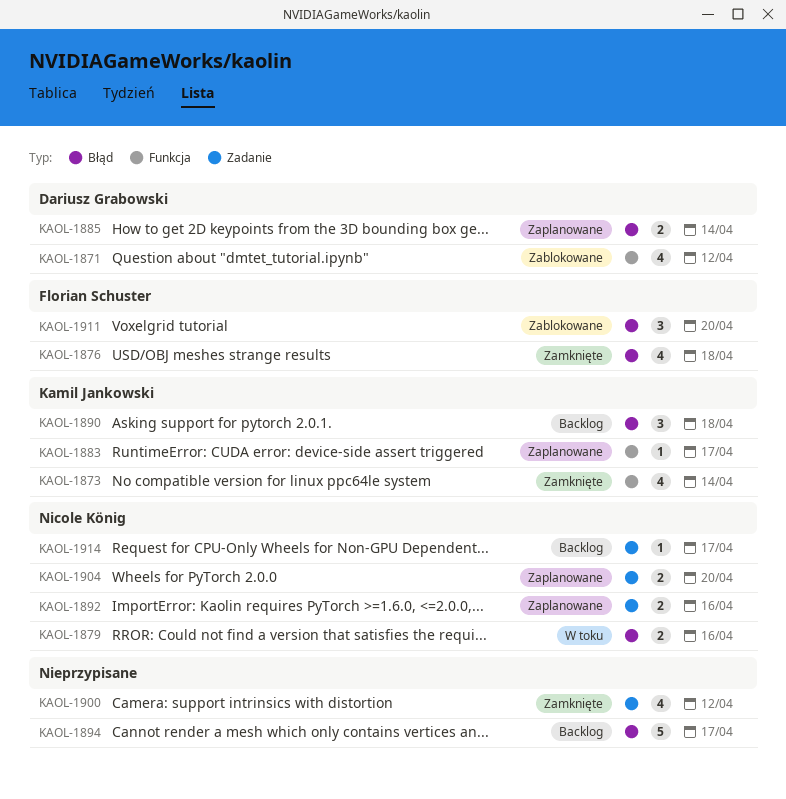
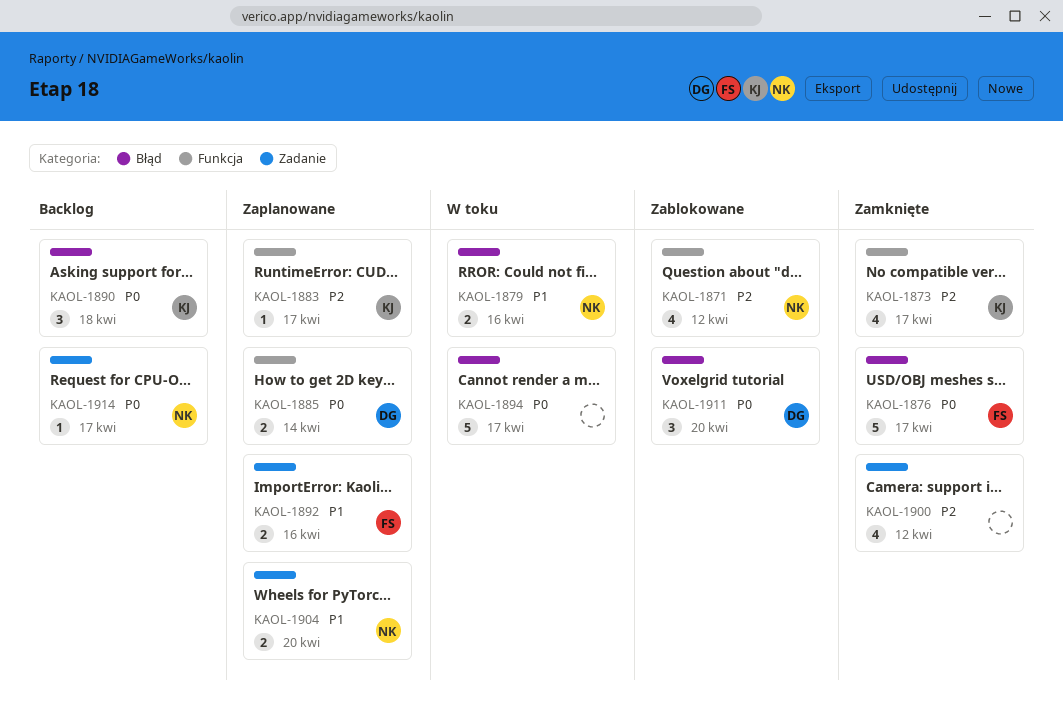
KAOL-1871, owner: Dariusz Grabowski -> Nicole König
KAOL-1873, due: Apr 14 -> Apr 17
KAOL-1876, estimate: 4 -> 5
KAOL-1876, due: Apr 18 -> Apr 17
KAOL-1885, label: Błąd -> Funkcja
KAOL-1892, owner: Nicole König -> Florian Schuster
KAOL-1894, status: Backlog -> W toku
KAOL-1911, owner: Florian Schuster -> Dariusz Grabowski

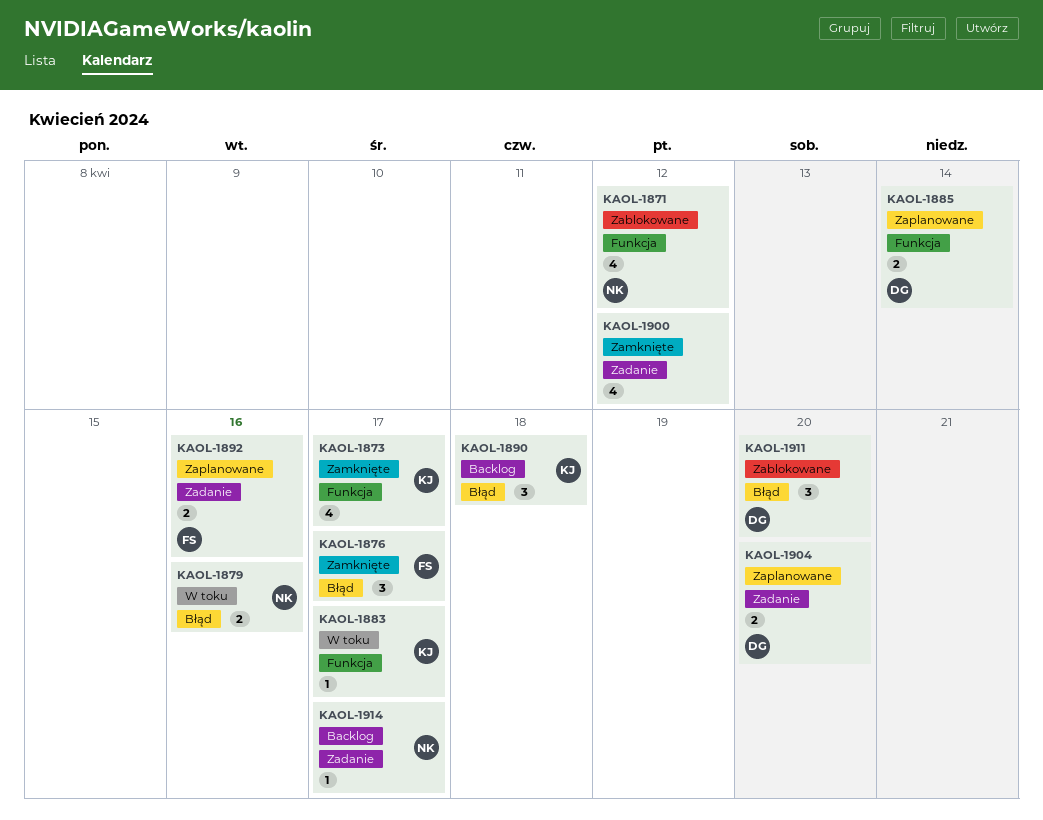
KAOL-1876, estimate: 5 -> 3
KAOL-1883, status: Zaplanowane -> W toku
KAOL-1894: present -> none
KAOL-1904, owner: NK -> DG

